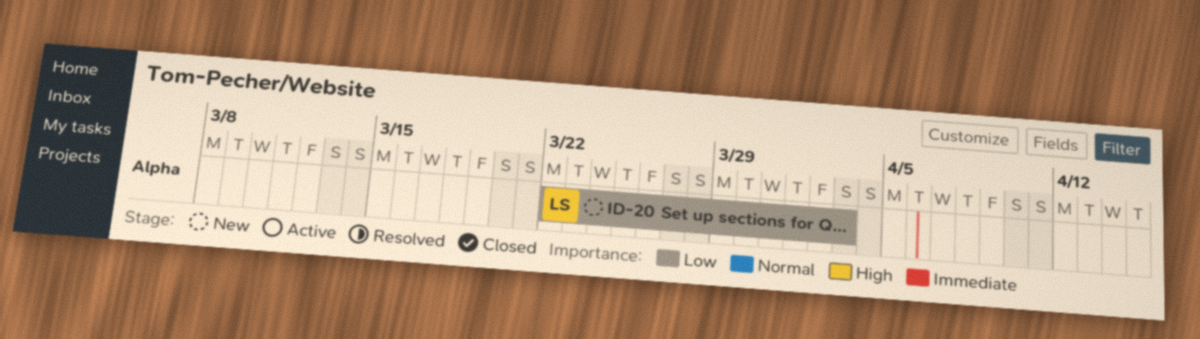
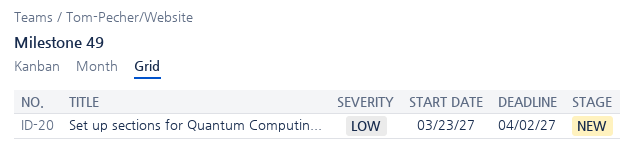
ID-20, start: Mar 22 -> Mar 23
ID-20, due: Apr 3 -> Apr 2

